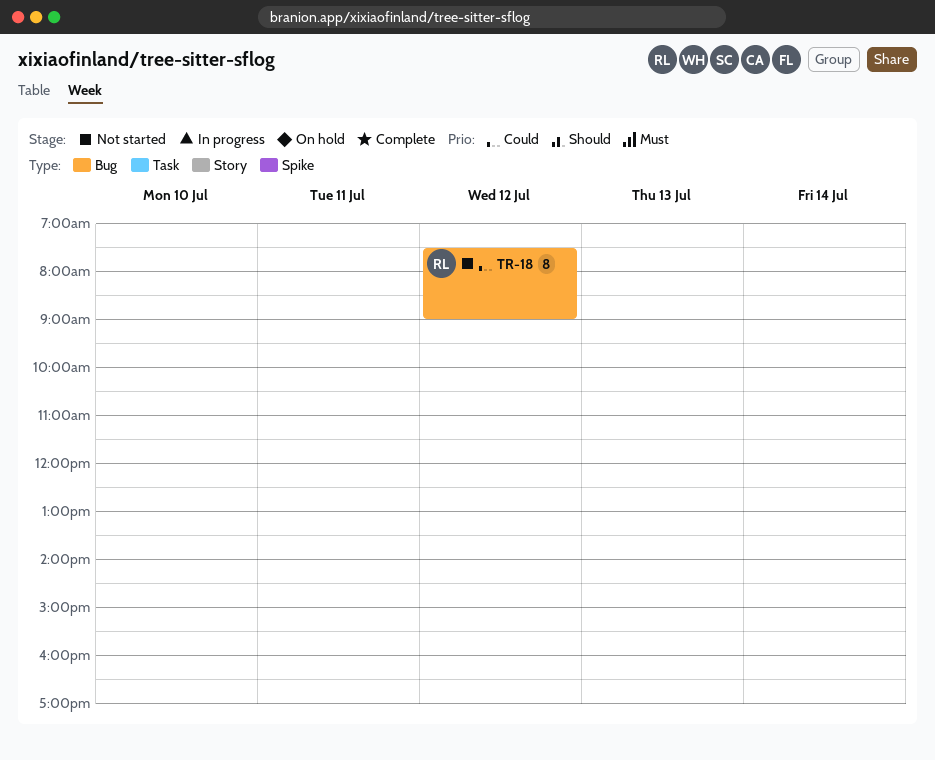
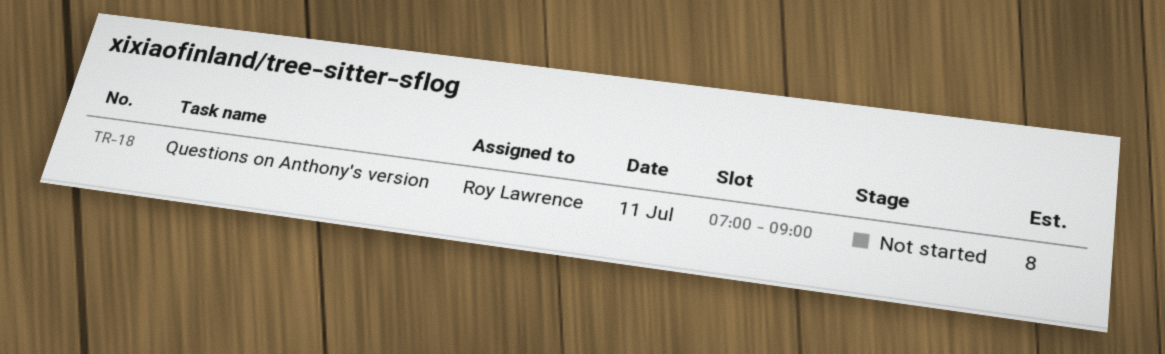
TR-18, day: Jul 12 -> Jul 11
TR-18, begins: 07:30 -> 07:00

